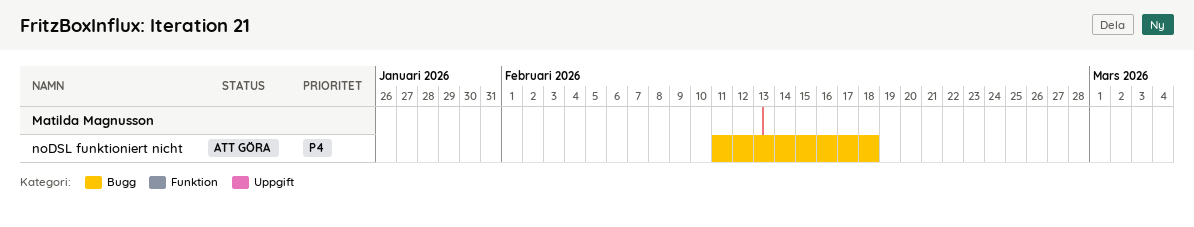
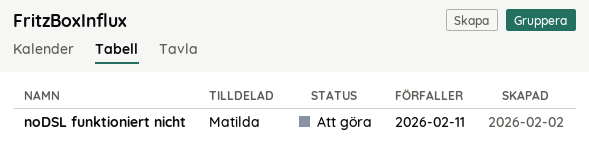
noDSL funktioniert nicht, due: Feb 18 -> Feb 11

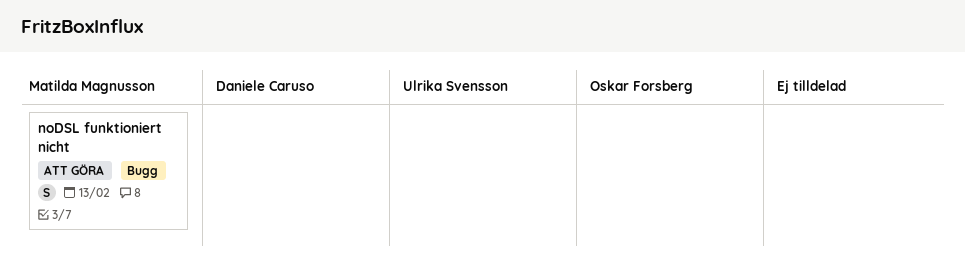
noDSL funktioniert nicht, due: Feb 11 -> Feb 13

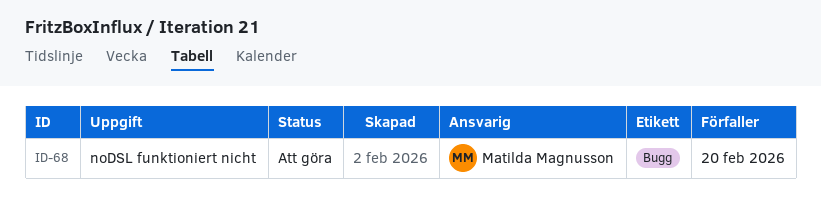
noDSL funktioniert nicht, due: Feb 13 -> Feb 20

